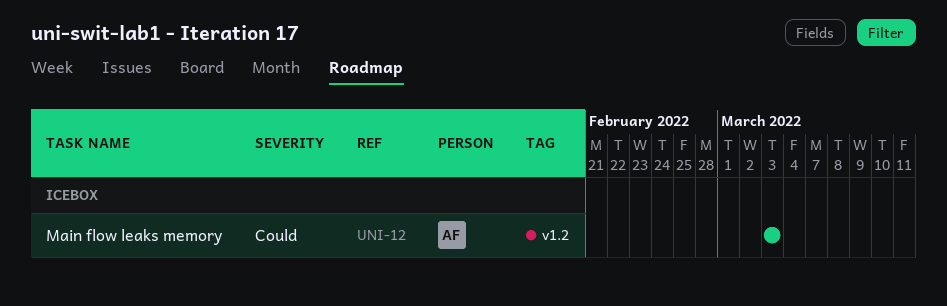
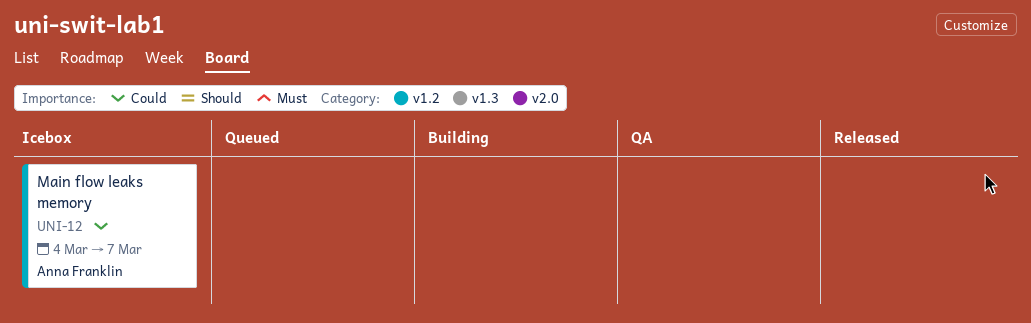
UNI-12, start: Mar 3 -> Mar 4
UNI-12, due: Mar 3 -> Mar 7

